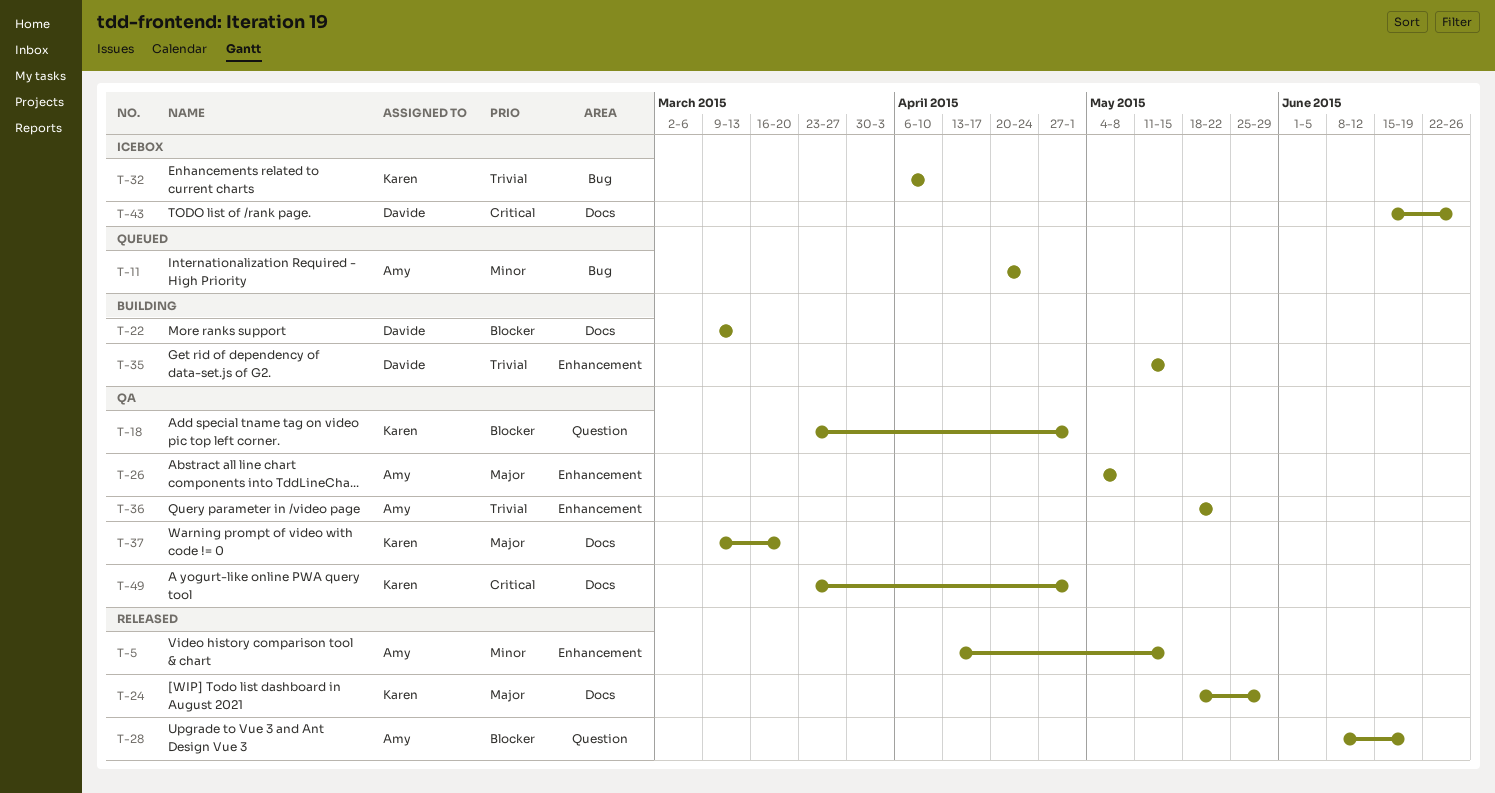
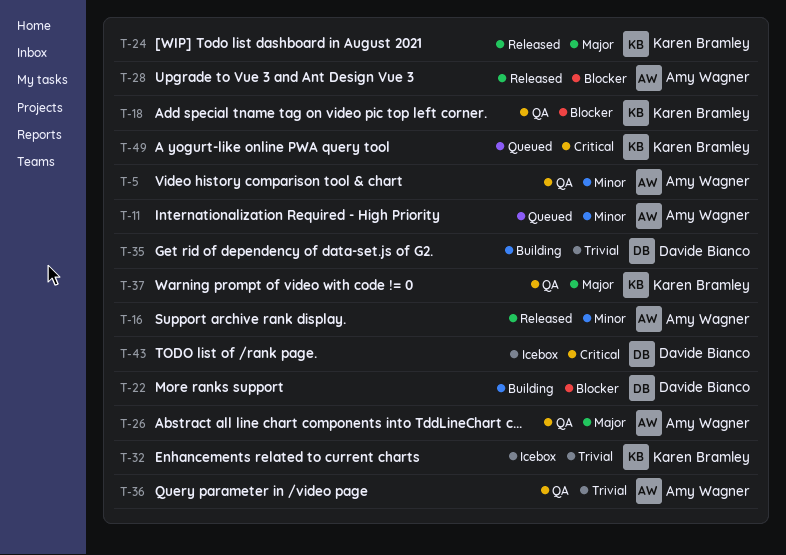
T-5, status: Released -> QA
T-16: none -> present
T-49, status: QA -> Queued

